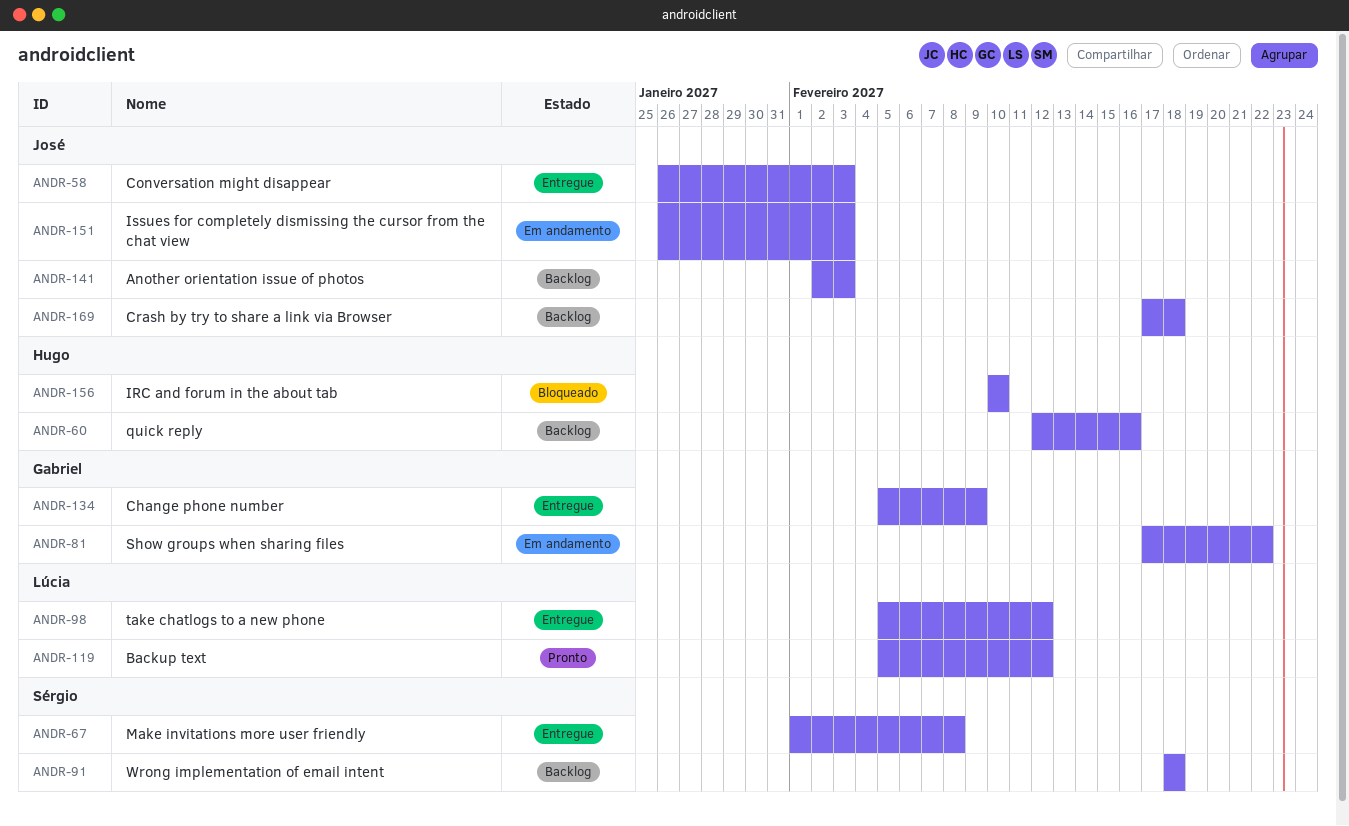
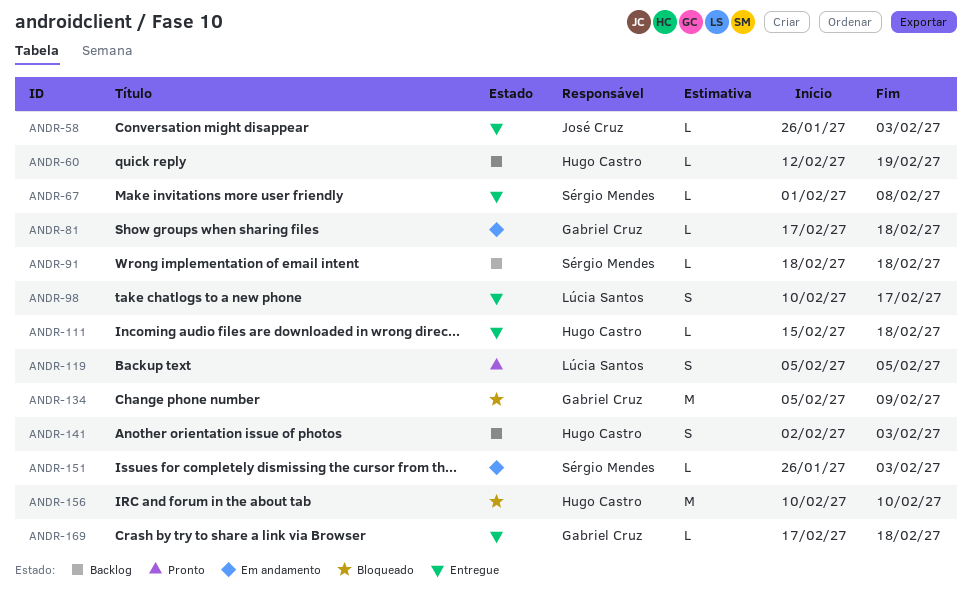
ANDR-60, due: Feb 16 -> Feb 19
ANDR-81, due: Feb 22 -> Feb 18
ANDR-98, start: Feb 5 -> Feb 10
ANDR-98, due: Feb 12 -> Feb 17
ANDR-111: none -> present
ANDR-119, due: Feb 12 -> Feb 5
ANDR-134, status: Entregue -> Bloqueado
ANDR-141, owner: José Cruz -> Hugo Castro
ANDR-151, owner: José Cruz -> Sérgio Mendes
ANDR-169, status: Backlog -> Entregue
ANDR-169, owner: José Cruz -> Gabriel Cruz

